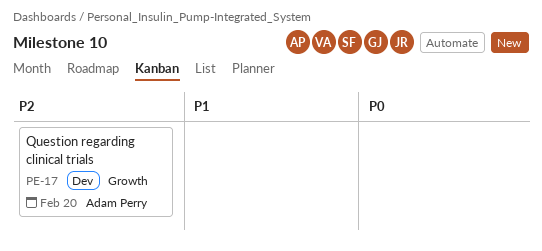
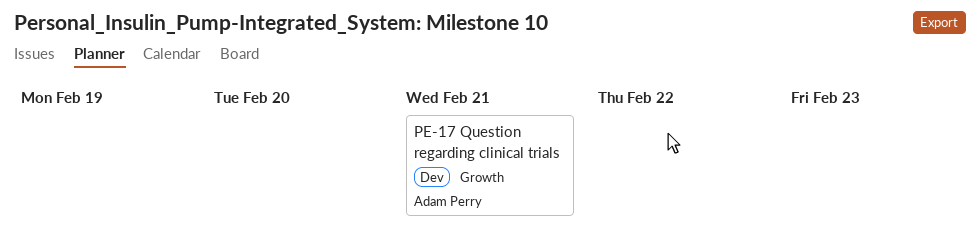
PE-17, due: Feb 20 -> Feb 21

